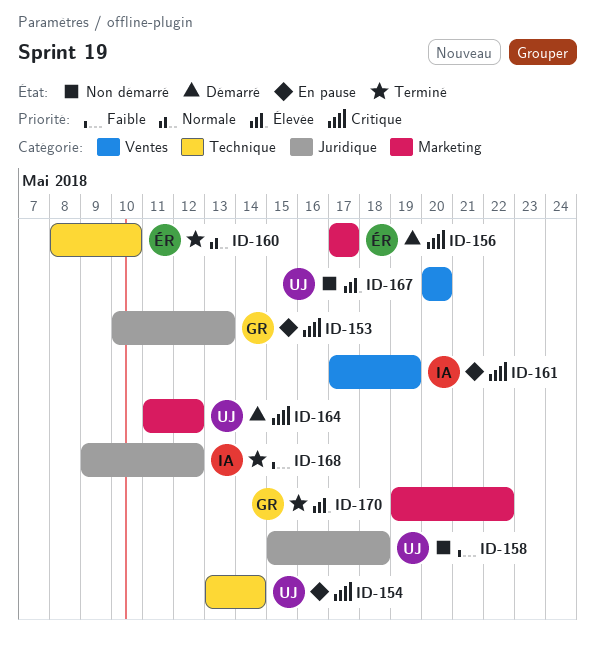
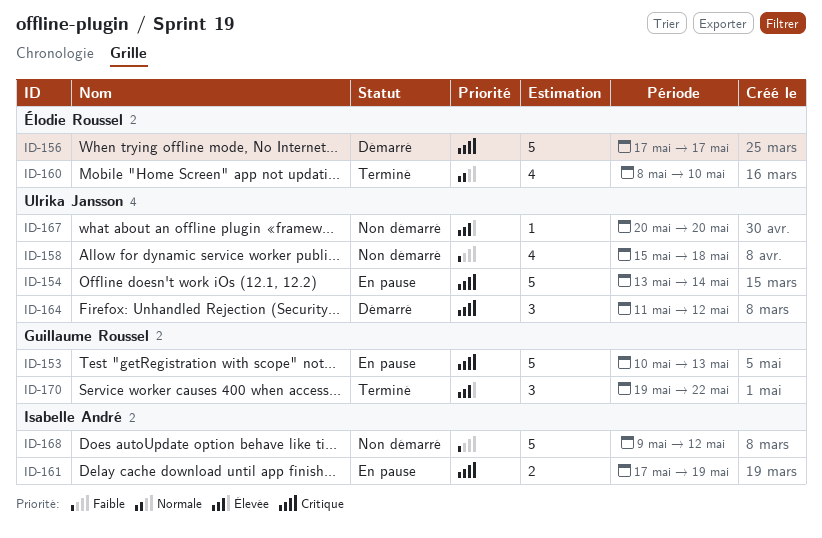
ID-168, status: Terminé -> Non démarré

